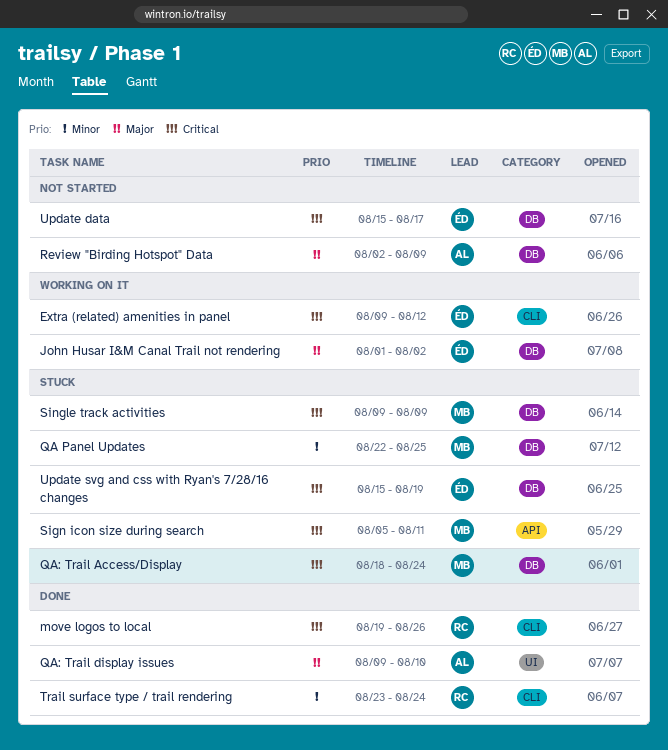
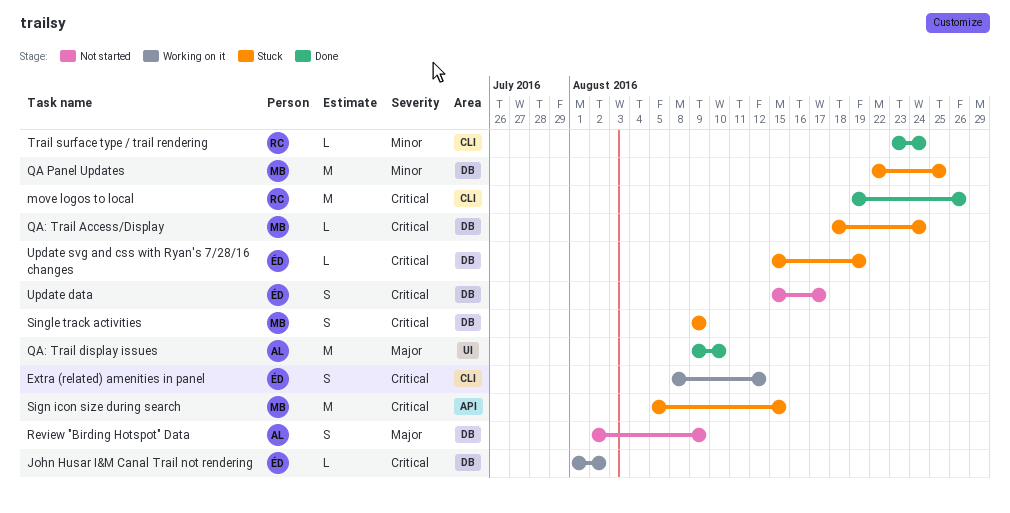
Extra (related) amenities in panel, start: Aug 9 -> Aug 8
John Husar I&M Canal Trail not rendering, priority: Major -> Critical
Sign icon size during search, due: Aug 11 -> Aug 15

